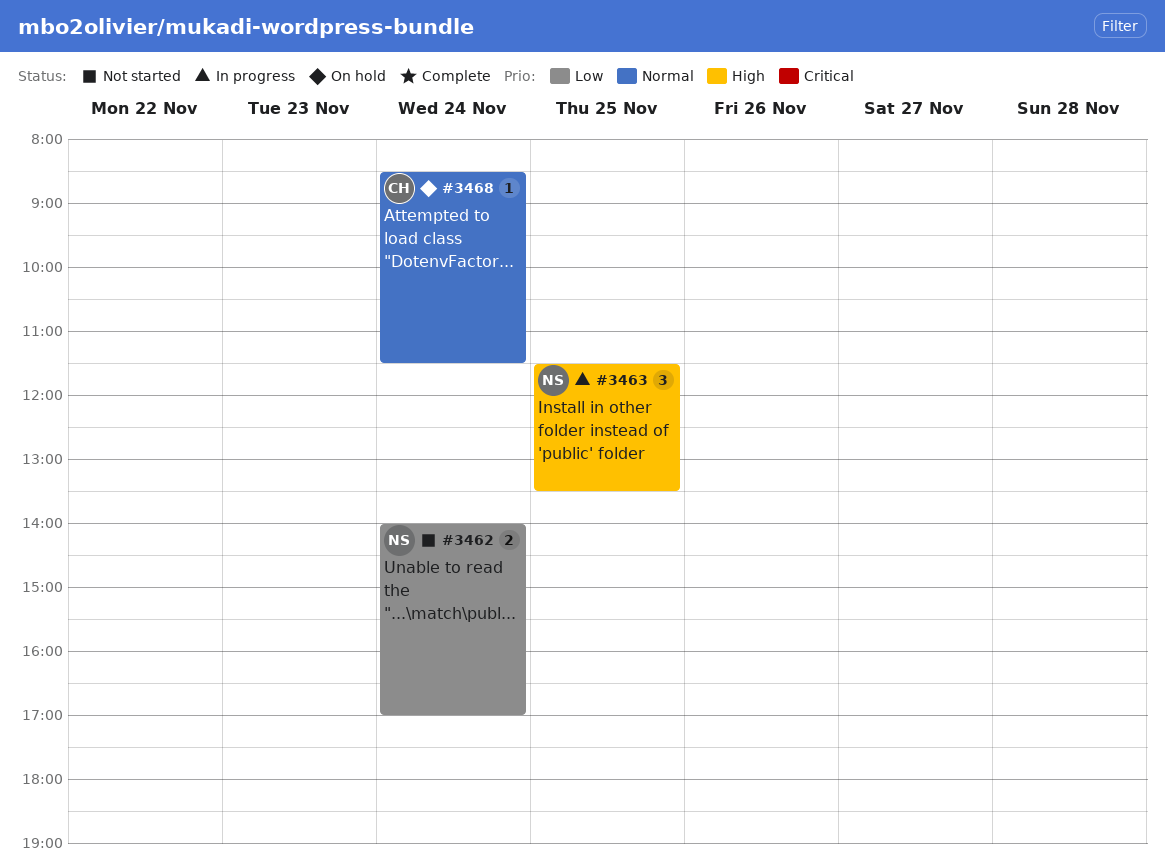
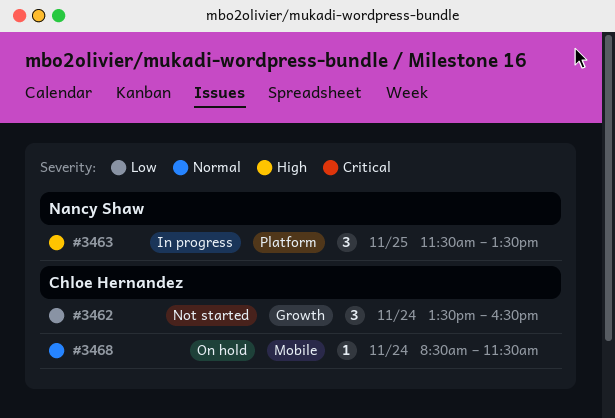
#3462, owner: Nancy Shaw -> Chloe Hernandez
#3462, estimate: 2 -> 3
#3462, begins: 14:00 -> 13:30
#3462, ends: 17:00 -> 16:30

